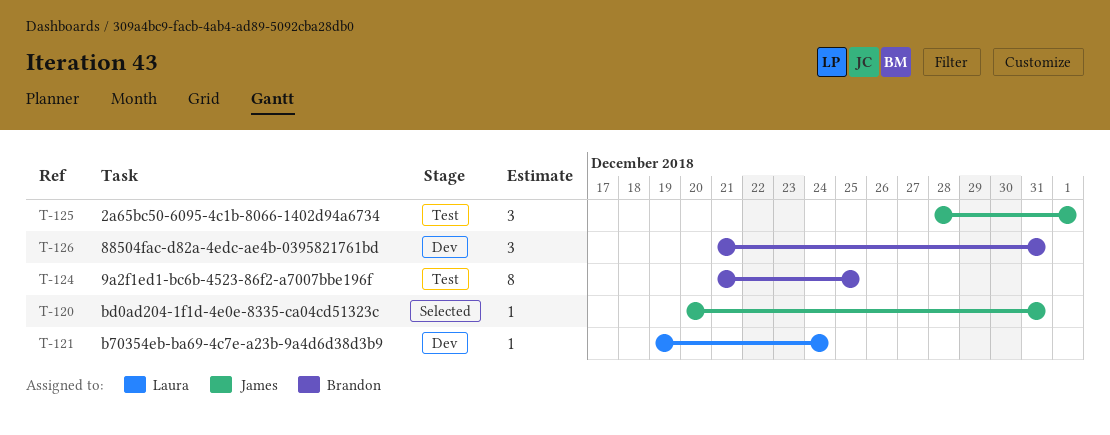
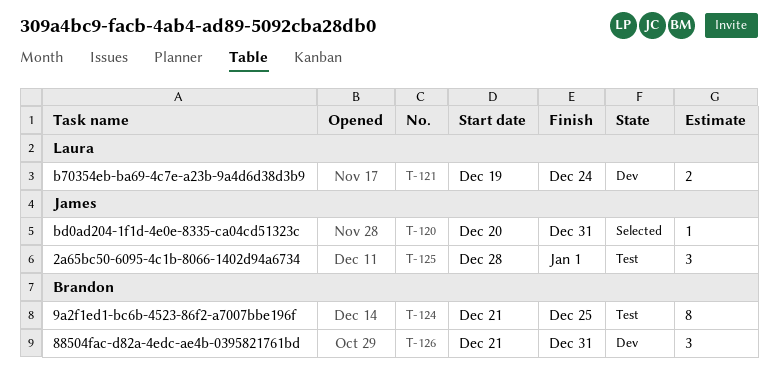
T-121, estimate: 1 -> 2

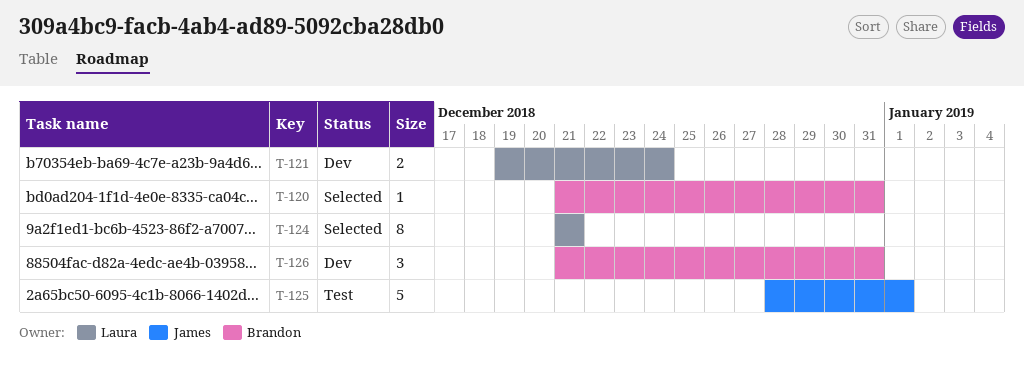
T-120, owner: James -> Brandon
T-120, start: Dec 20 -> Dec 21
T-124, status: Test -> Selected
T-124, owner: Brandon -> Laura
T-124, due: Dec 25 -> Dec 21
T-125, estimate: 3 -> 5

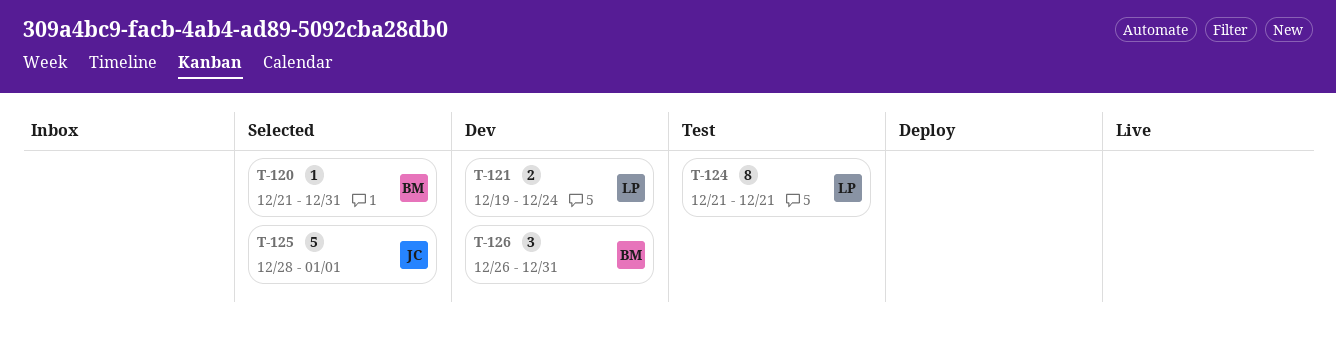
T-124, status: Selected -> Test
T-125, status: Test -> Selected
T-126, start: Dec 21 -> Dec 26

